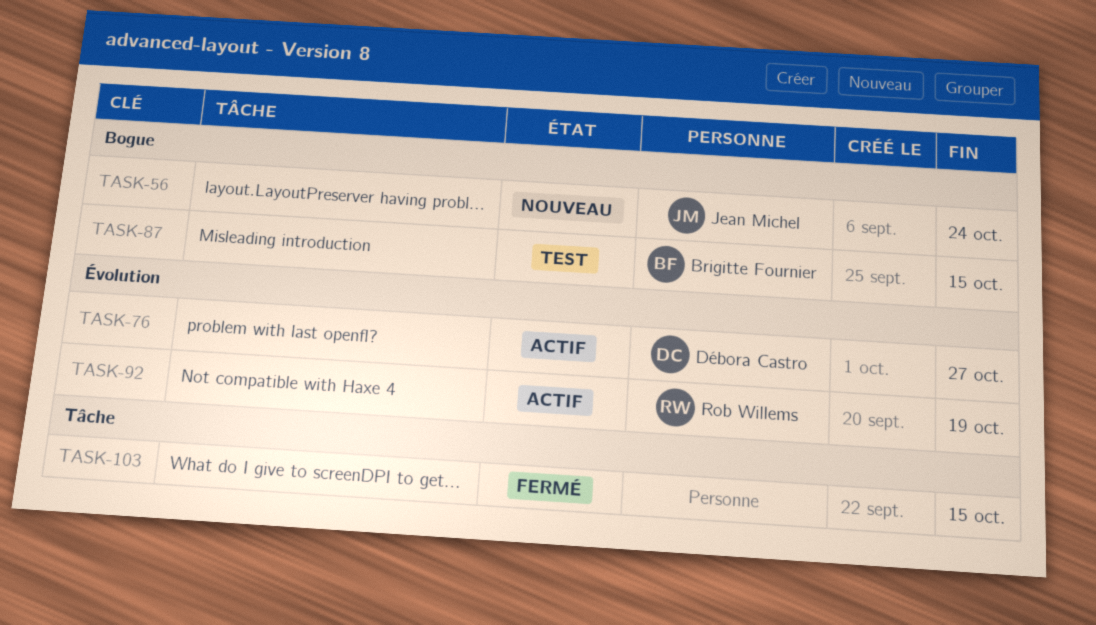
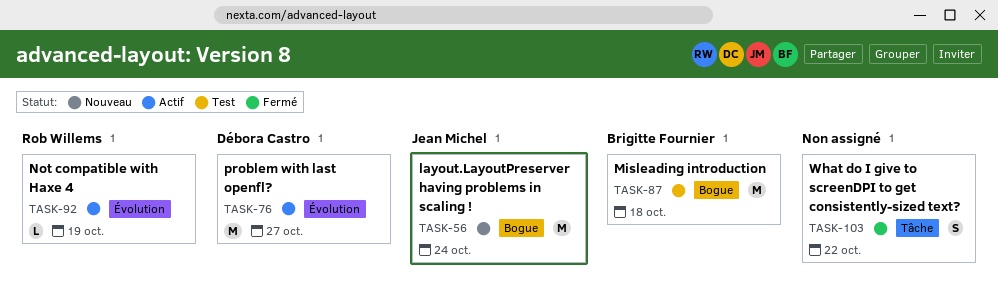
TASK-87, due: Oct 15 -> Oct 18
TASK-103, due: Oct 15 -> Oct 22

